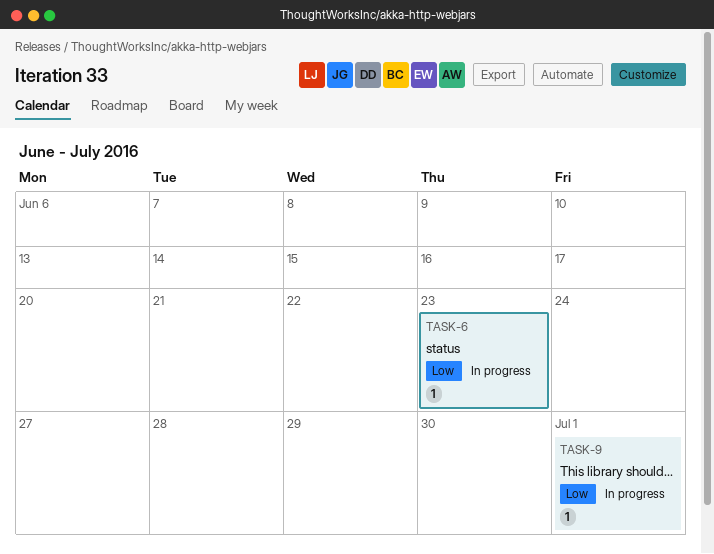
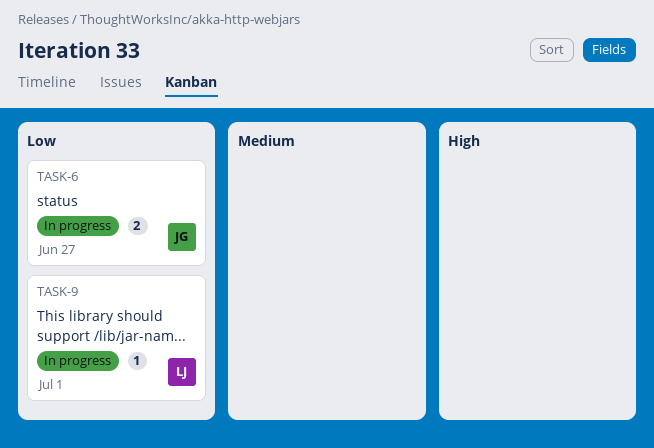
TASK-6, estimate: 1 -> 2
TASK-6, due: Jun 23 -> Jun 27

